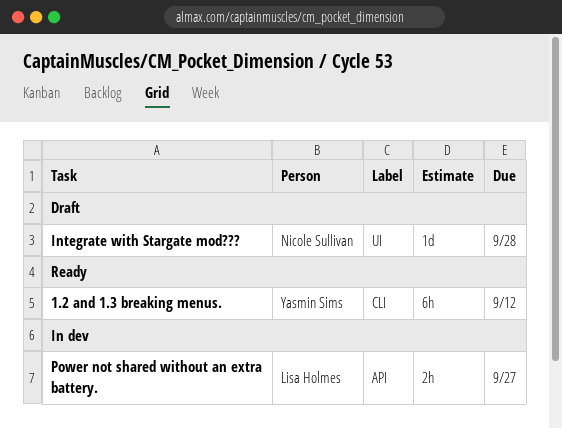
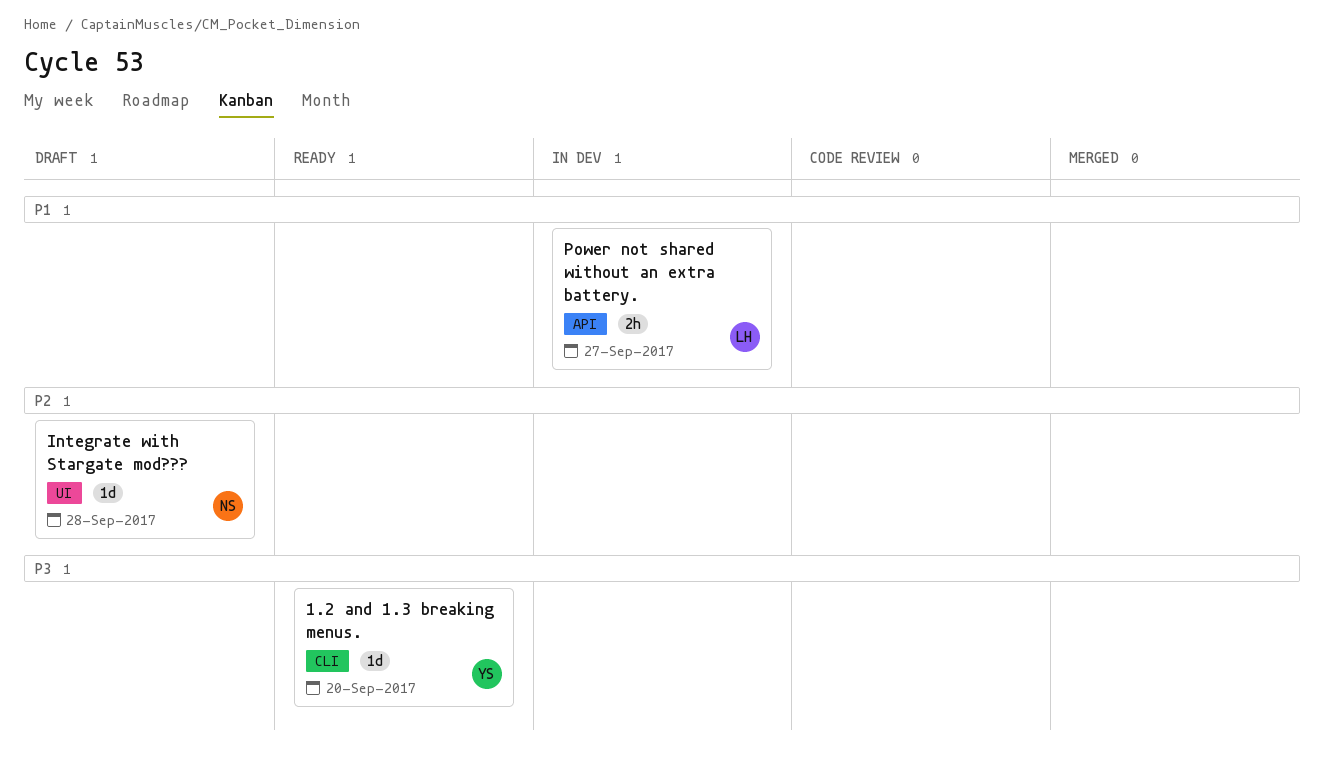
1.2 and 1.3 breaking menus., estimate: 6h -> 1d
1.2 and 1.3 breaking menus., due: Sep 12 -> Sep 20

